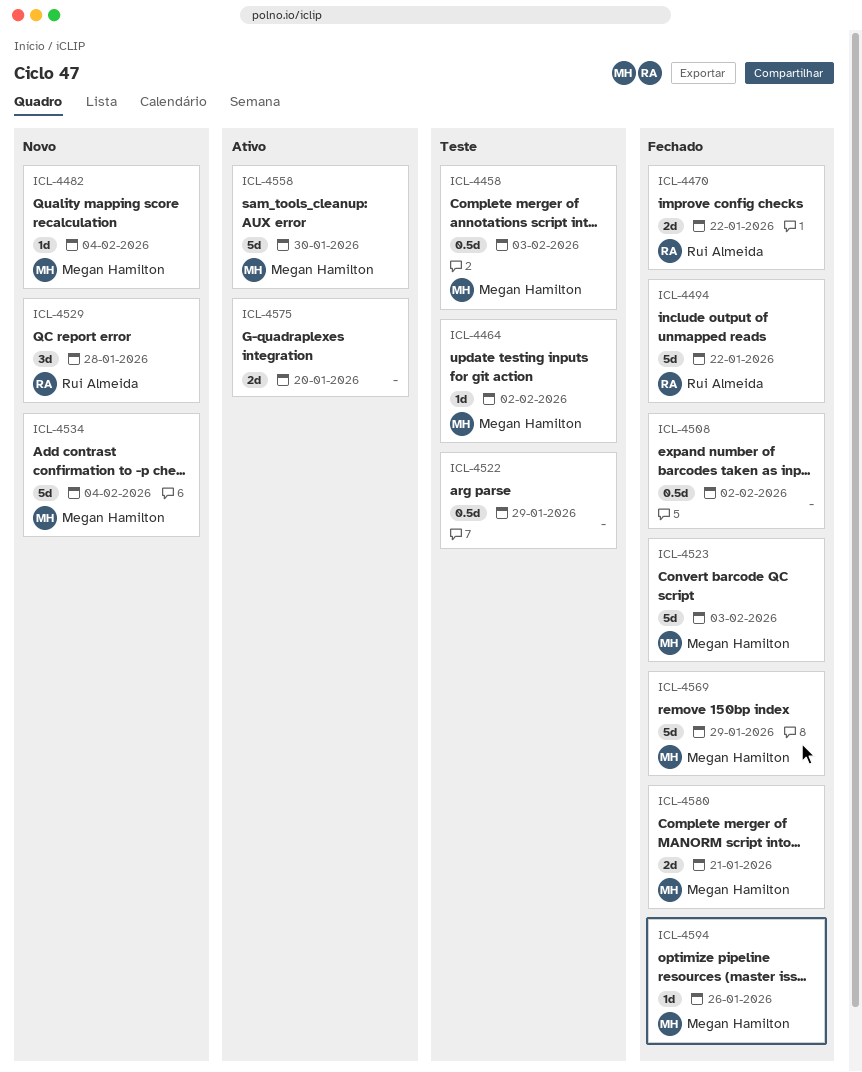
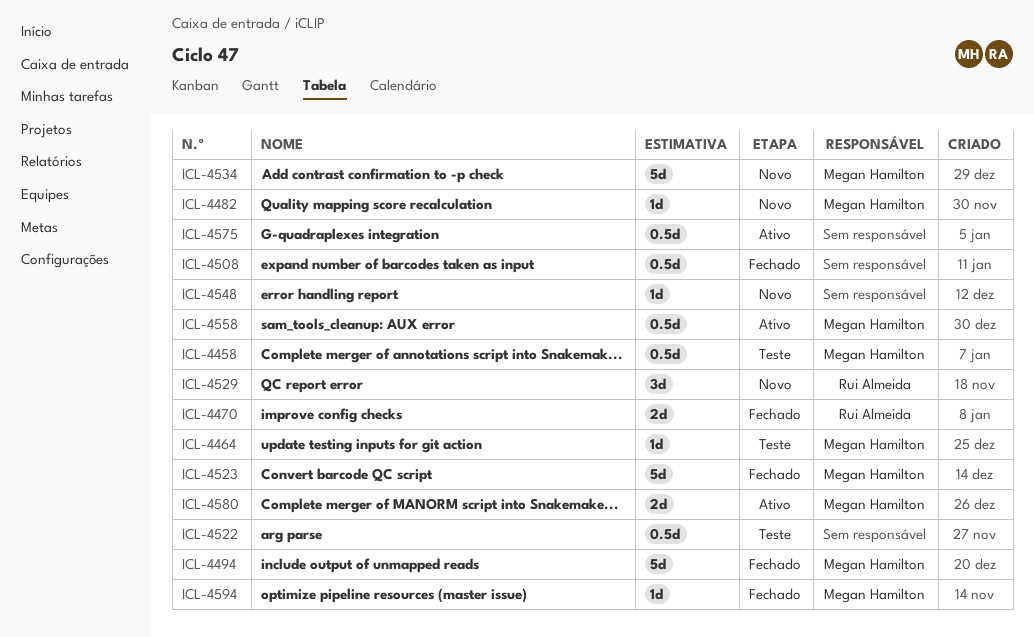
ICL-4494, owner: Rui Almeida -> Megan Hamilton
ICL-4548: none -> present
ICL-4558, estimate: 5d -> 0.5d
ICL-4569: present -> none
ICL-4575, estimate: 2d -> 0.5d
ICL-4580, status: Fechado -> Ativo

